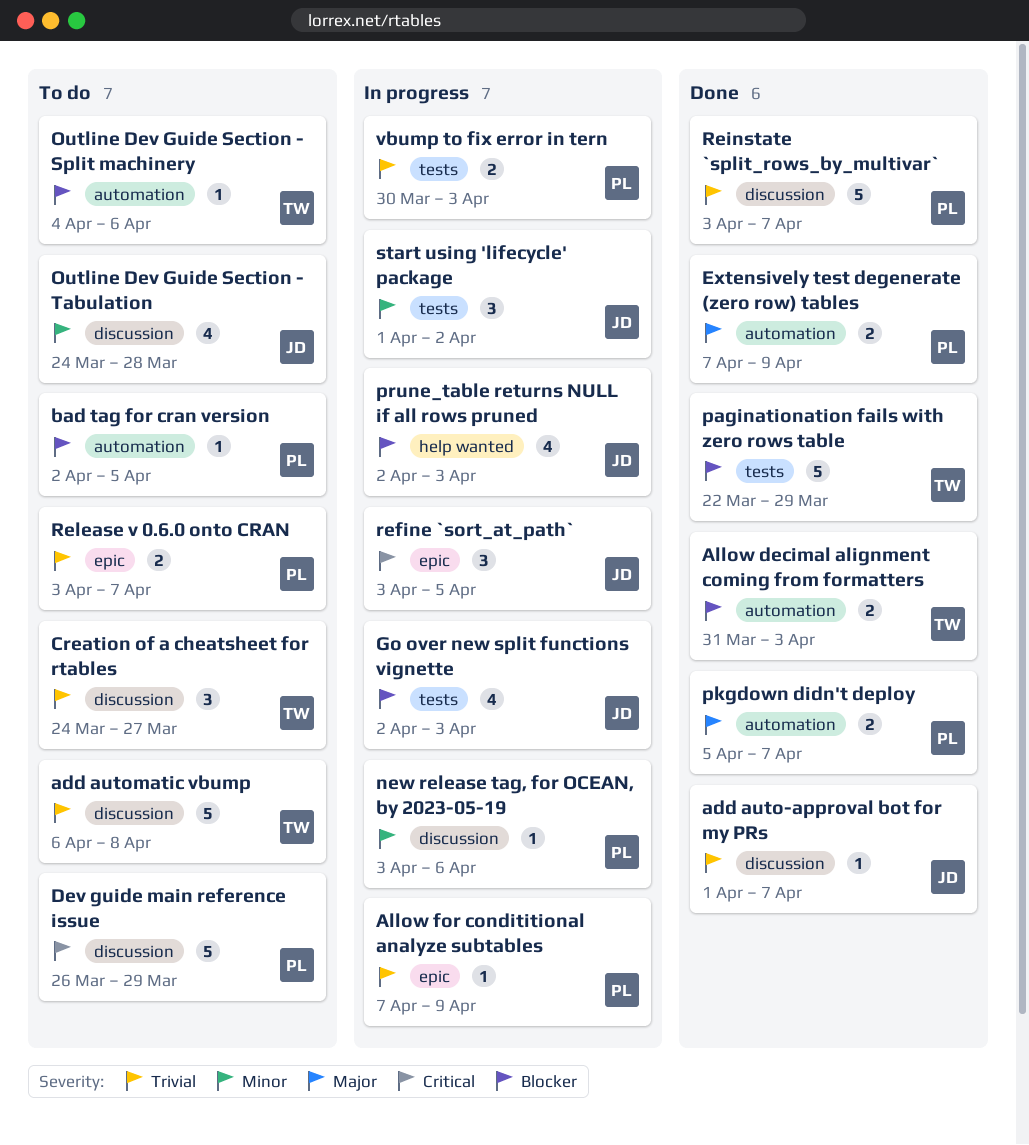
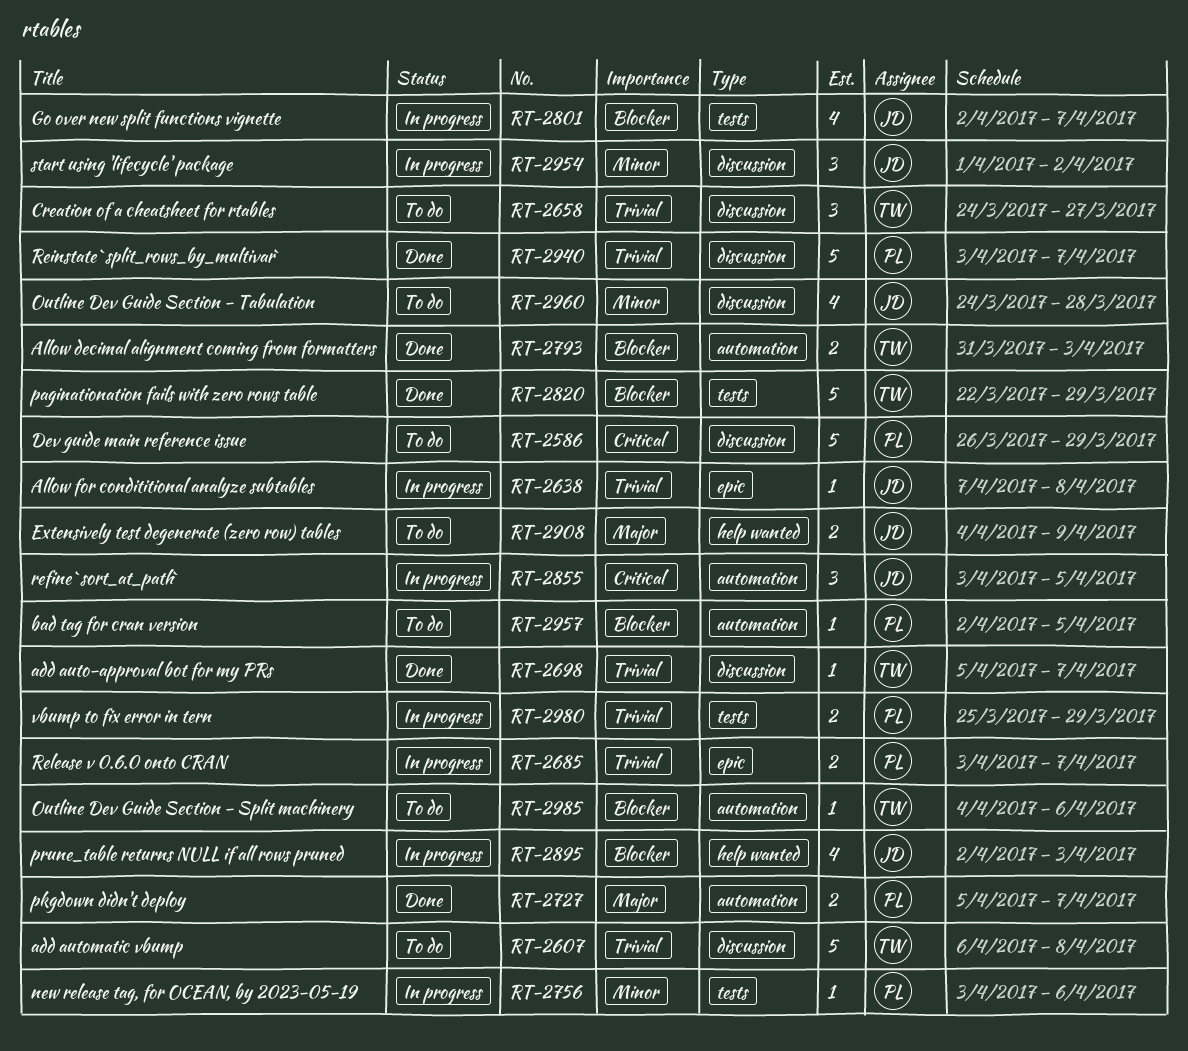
add auto-approval bot for my PRs, owner: JD -> TW
add auto-approval bot for my PRs, start: Apr 1 -> Apr 5
Allow for condititional analyze subtables, owner: PL -> JD
Allow for condititional analyze subtables, due: Apr 9 -> Apr 8
Extensively test degenerate (zero row) tables, status: Done -> To do
Extensively test degenerate (zero row) tables, owner: PL -> JD
Extensively test degenerate (zero row) tables, label: automation -> help wanted
Extensively test degenerate (zero row) tables, start: Apr 7 -> Apr 4
Go over new split functions vignette, due: Apr 3 -> Apr 7
new release tag, for OCEAN, by 2023-05-19, label: discussion -> tests
refine `sort_at_path`, label: epic -> automation
Release v 0.6.0 onto CRAN, status: To do -> In progress
start using 'lifecycle' package, label: tests -> discussion
vbump to fix error in tern, start: Mar 30 -> Mar 25
vbump to fix error in tern, due: Apr 3 -> Mar 29

